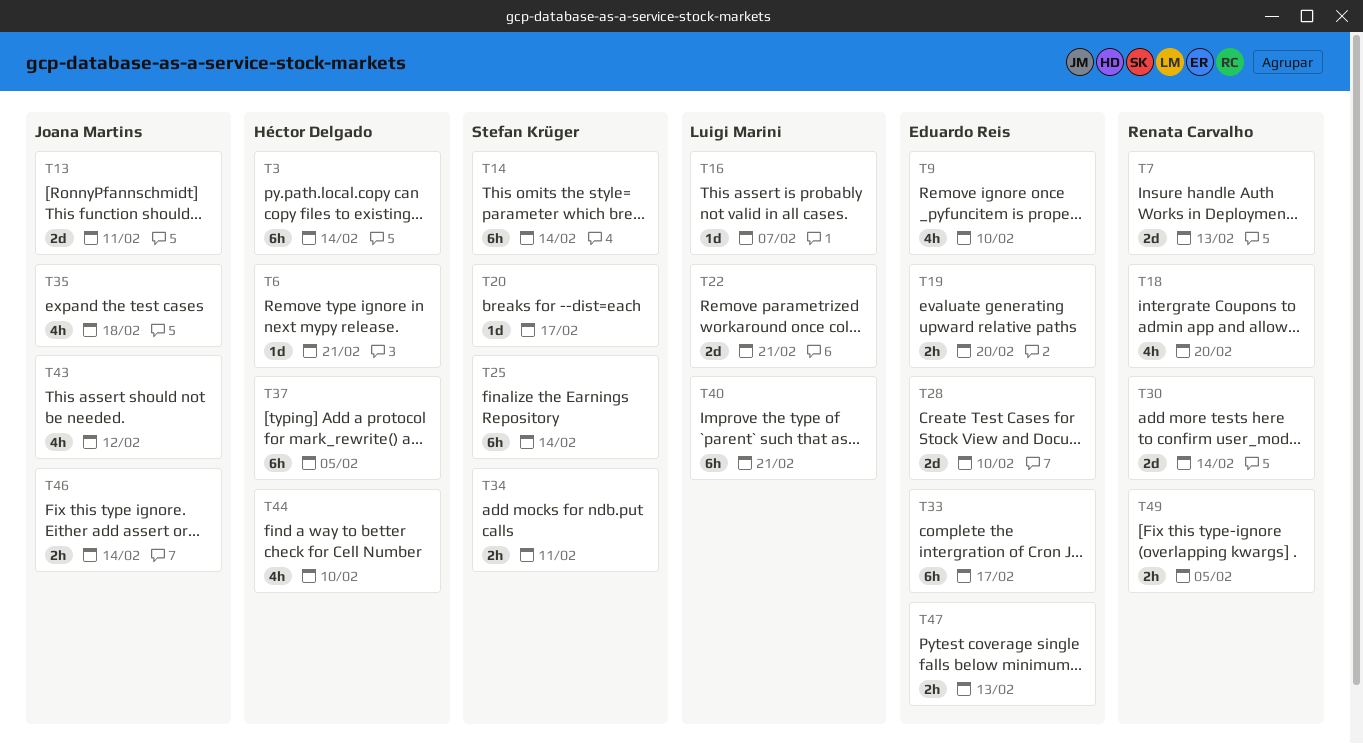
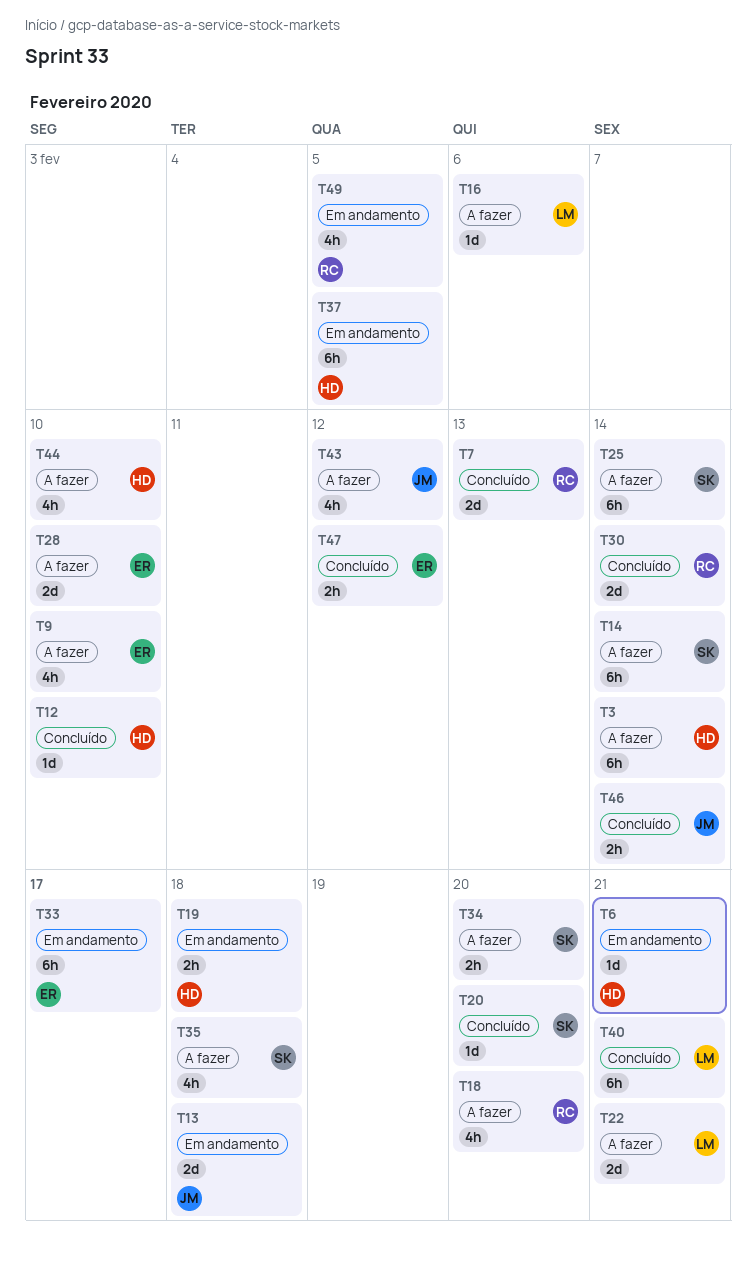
T12: none -> present
T13, due: Feb 11 -> Feb 18
T16, due: Feb 7 -> Feb 6
T19, owner: Eduardo Reis -> Héctor Delgado
T19, due: Feb 20 -> Feb 18
T20, due: Feb 17 -> Feb 20
T34, due: Feb 11 -> Feb 20
T35, owner: Joana Martins -> Stefan Krüger
T47, due: Feb 13 -> Feb 12
T49, estimate: 2h -> 4h

